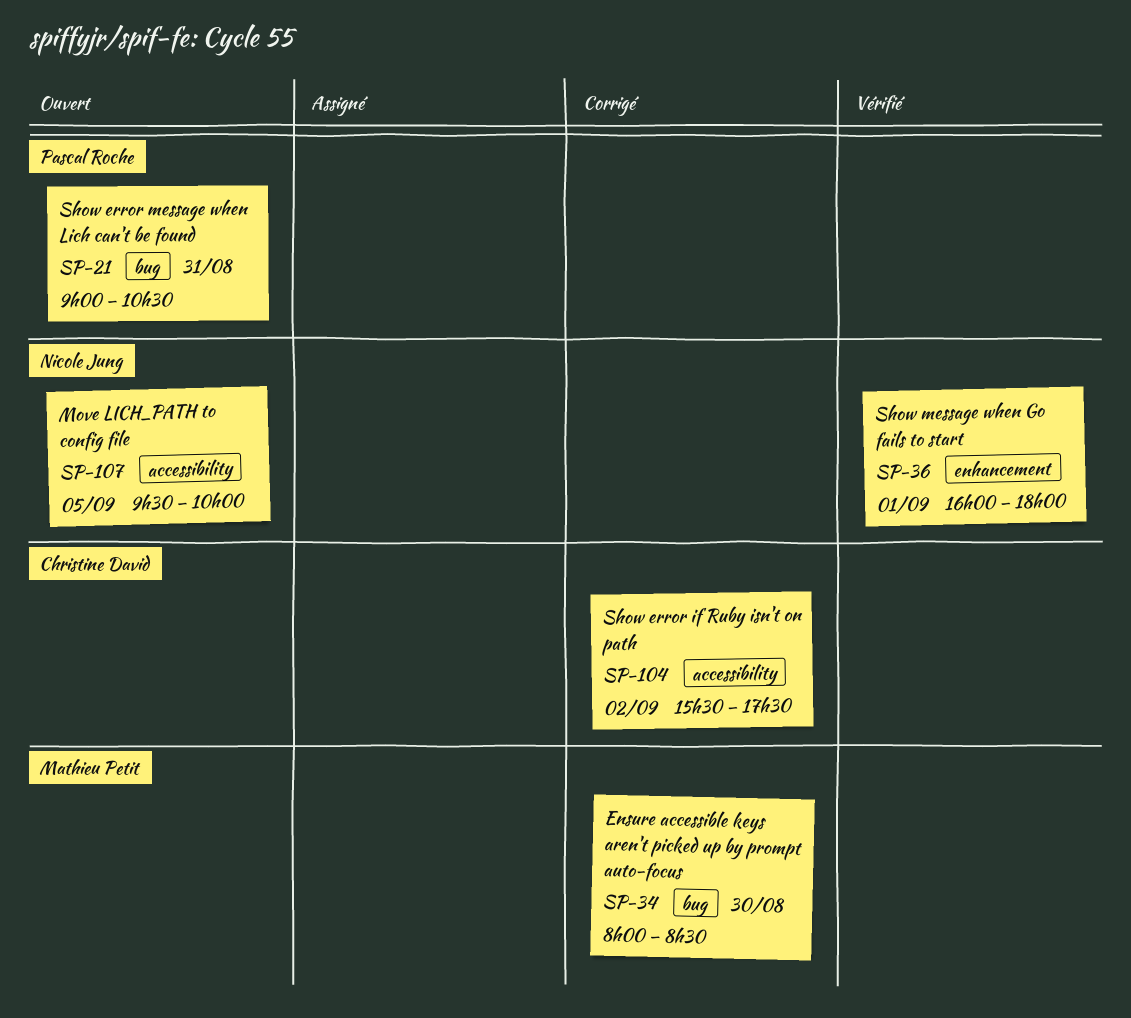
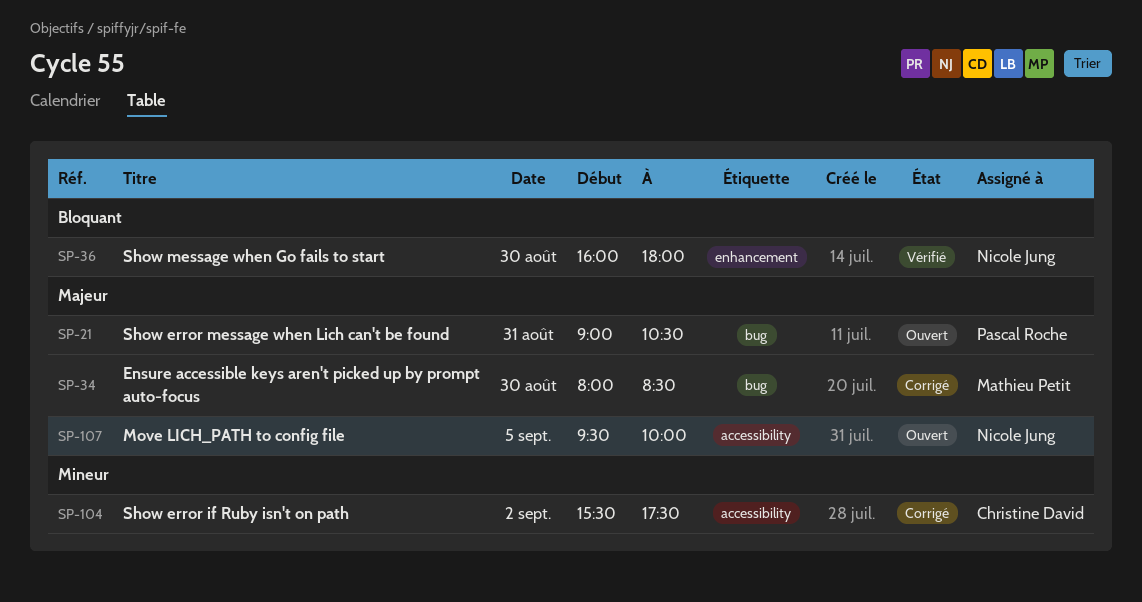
SP-36, day: Sep 1 -> Aug 30

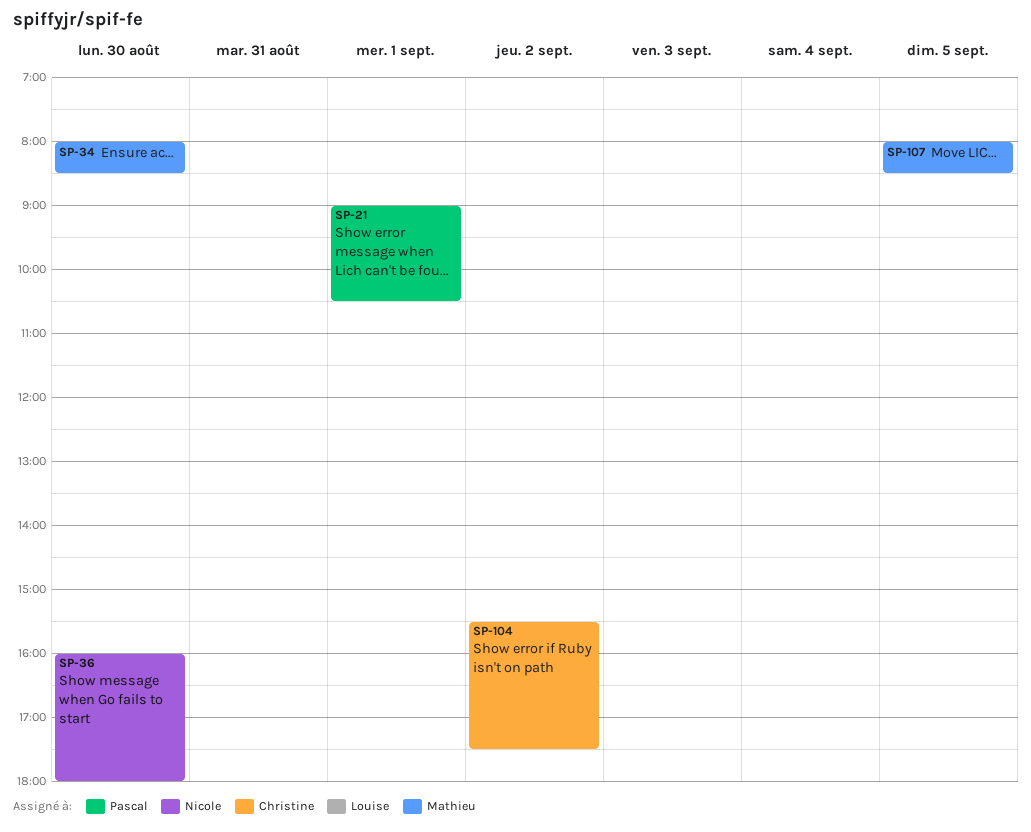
SP-21, day: Aug 31 -> Sep 1
SP-107, owner: Nicole Jung -> Mathieu Petit
SP-107, begins: 09:30 -> 08:00
SP-107, ends: 10:00 -> 08:30

